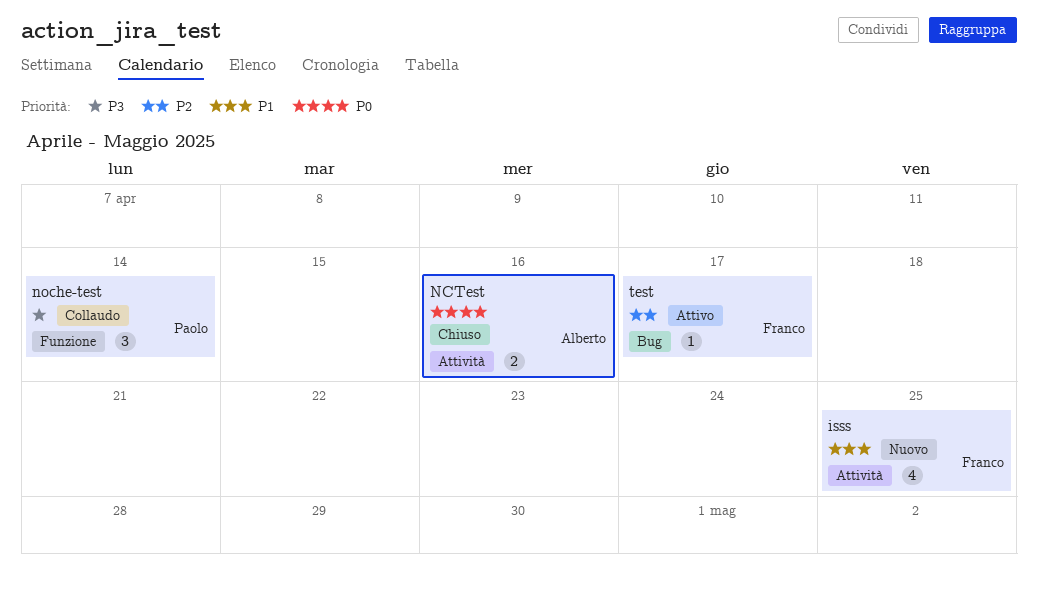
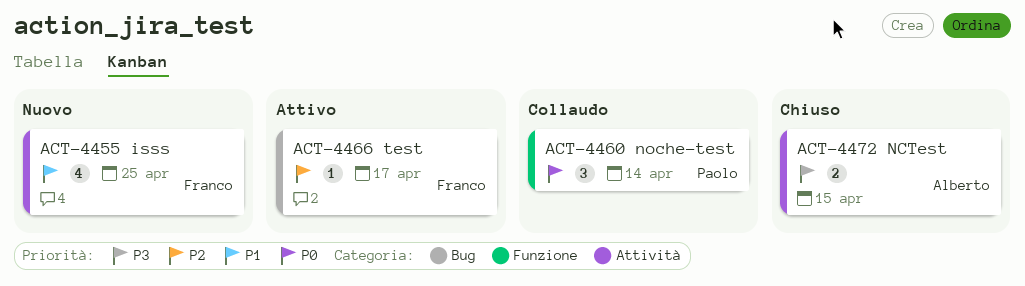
NCTest, priority: P0 -> P3
NCTest, due: Apr 16 -> Apr 15
noche-test, priority: P3 -> P0

